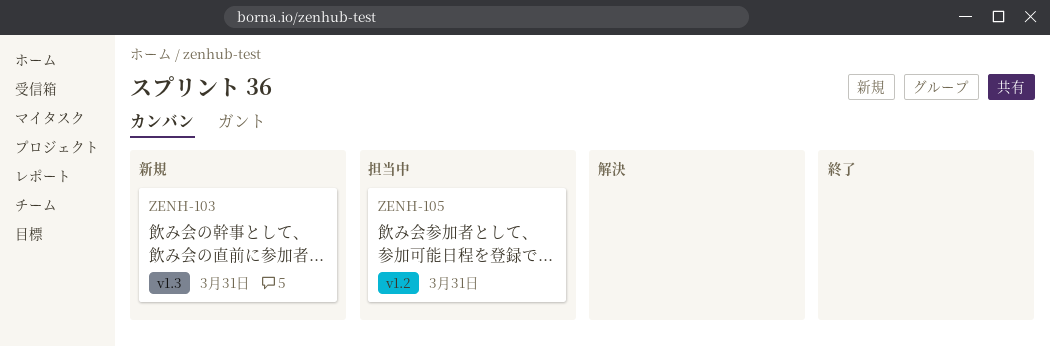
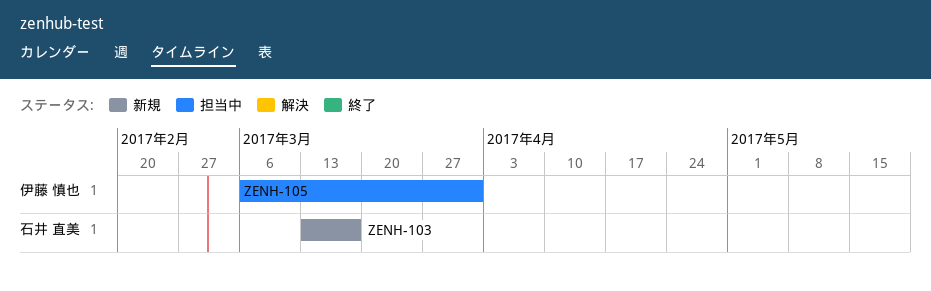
ZENH-103, due: Mar 31 -> Mar 17

